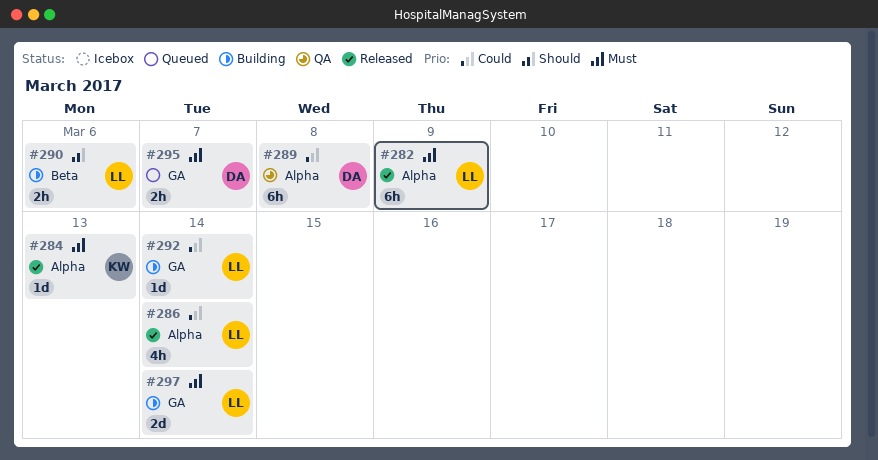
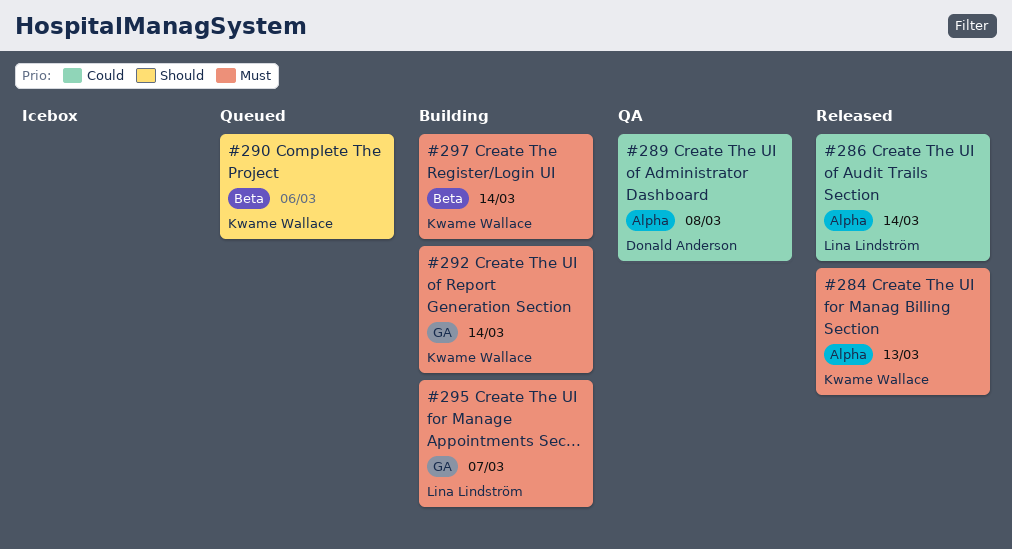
#282: present -> none
#290, status: Building -> Queued
#290, owner: Lina Lindström -> Kwame Wallace
#292, owner: Lina Lindström -> Kwame Wallace
#292, priority: Could -> Must
#295, status: Queued -> Building
#295, owner: Donald Anderson -> Lina Lindström
#297, owner: Lina Lindström -> Kwame Wallace
#297, label: GA -> Beta

